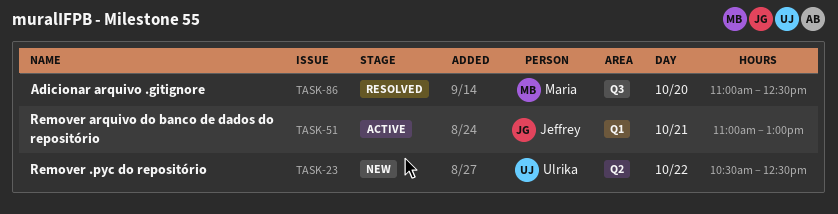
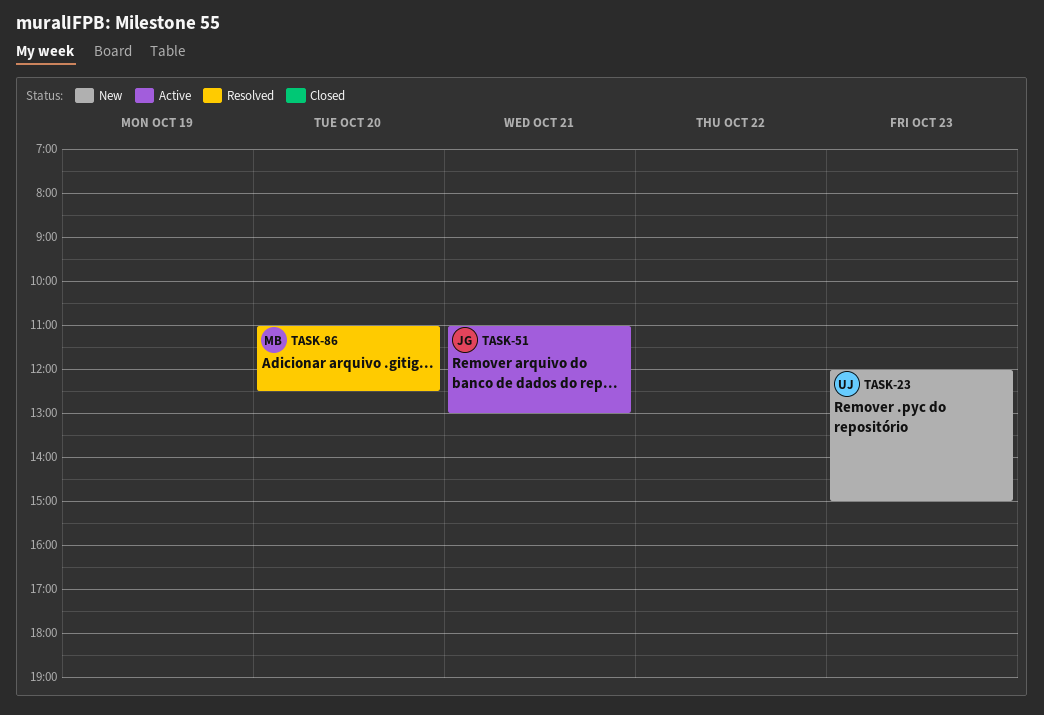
TASK-23, day: Oct 22 -> Oct 23
TASK-23, begins: 10:30 -> 12:00
TASK-23, ends: 12:30 -> 15:00

